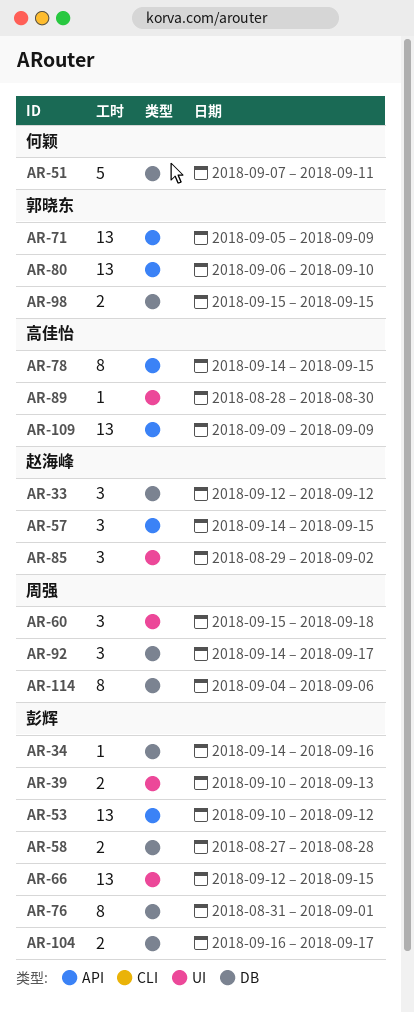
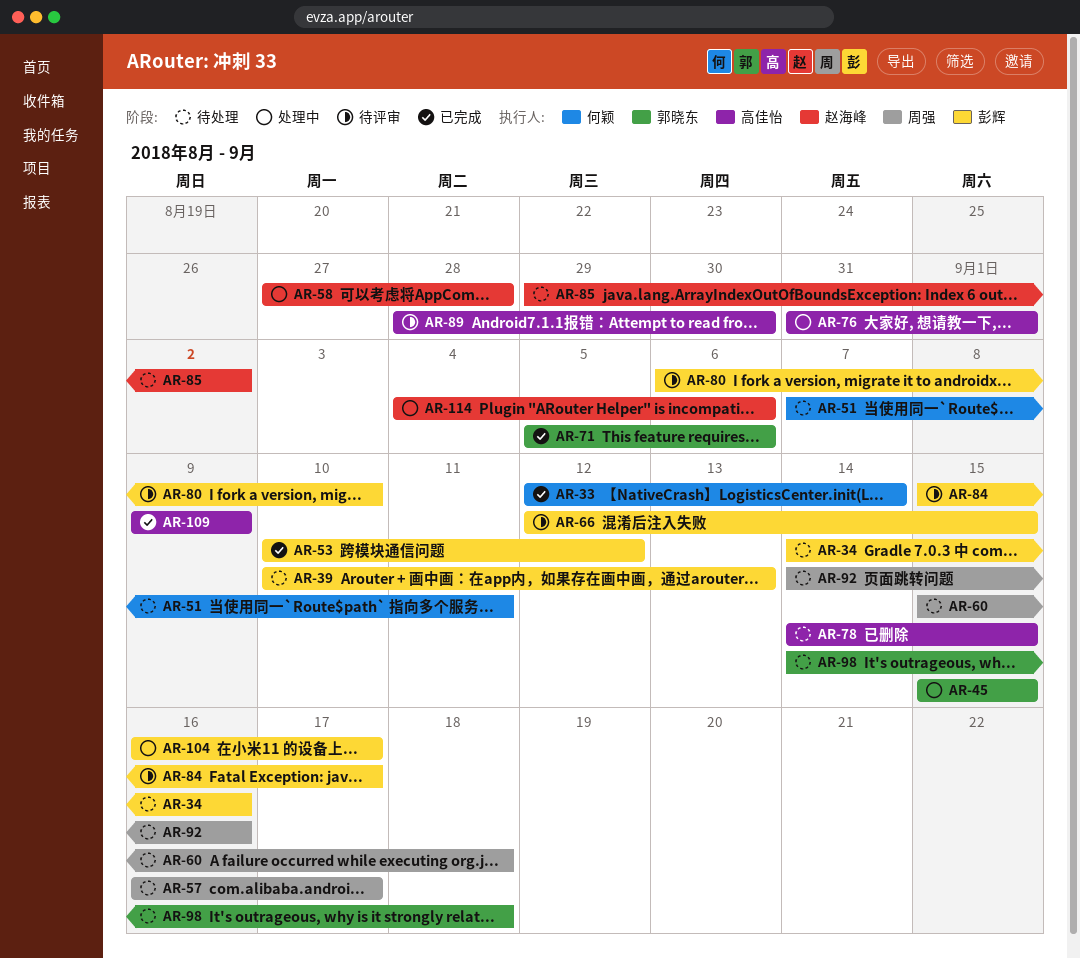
AR-33, owner: 赵海峰 -> 何颖
AR-33, due: Sep 12 -> Sep 14
AR-45: none -> present
AR-57, owner: 赵海峰 -> 周强
AR-57, start: Sep 14 -> Sep 16
AR-57, due: Sep 15 -> Sep 17
AR-58, owner: 彭辉 -> 赵海峰
AR-71, due: Sep 9 -> Sep 6
AR-76, owner: 彭辉 -> 高佳怡
AR-80, owner: 郭晓东 -> 彭辉
AR-84: none -> present
AR-92, due: Sep 17 -> Sep 16
AR-98, start: Sep 15 -> Sep 14
AR-98, due: Sep 15 -> Sep 18
AR-114, owner: 周强 -> 赵海峰

